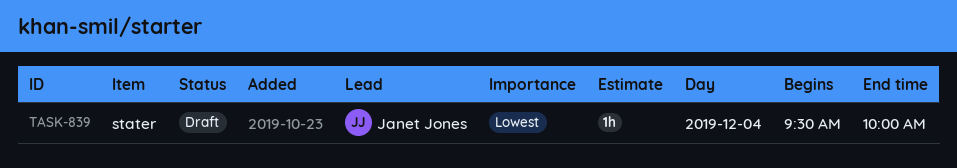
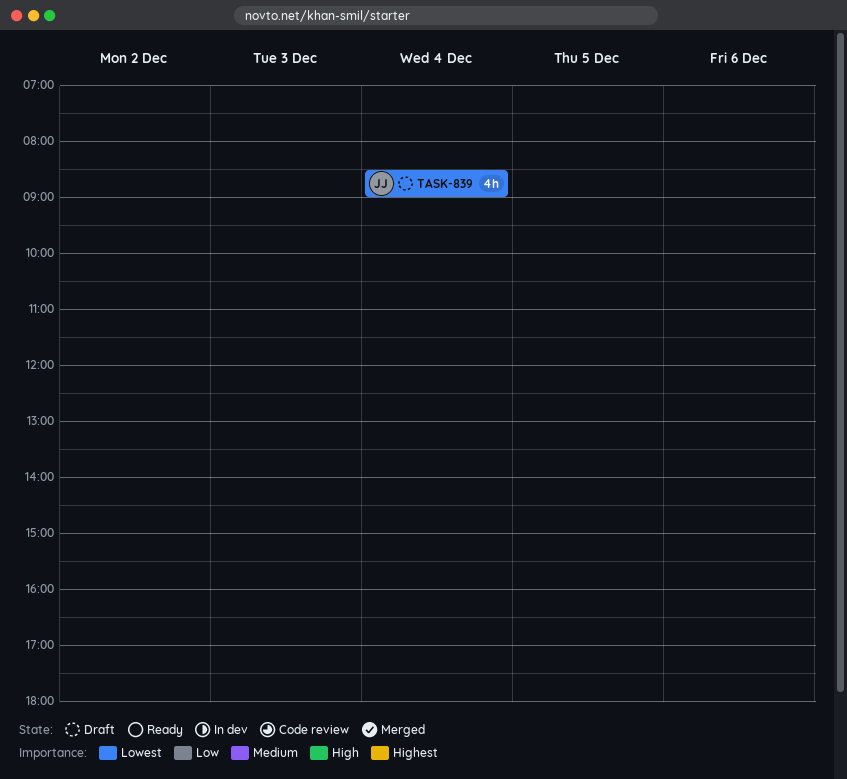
TASK-839, estimate: 1h -> 4h
TASK-839, begins: 09:30 -> 08:30
TASK-839, ends: 10:00 -> 09:00

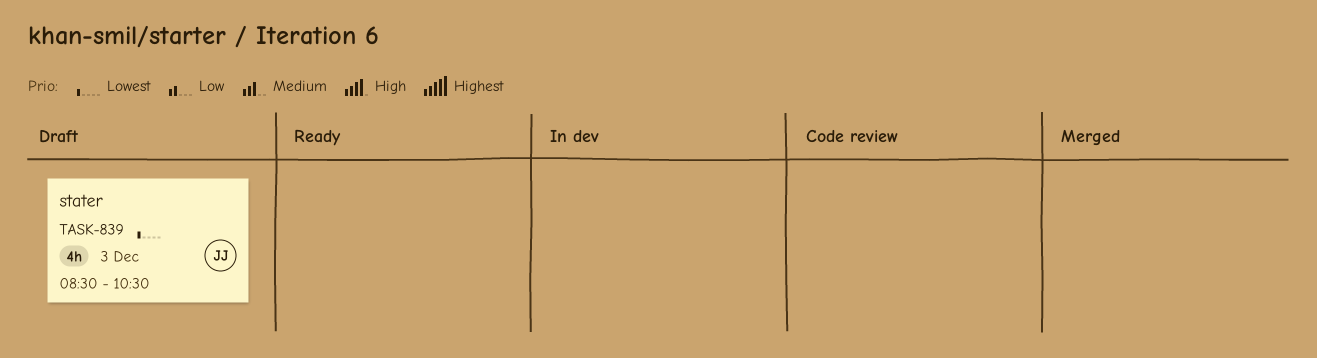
TASK-839, day: Dec 4 -> Dec 3
TASK-839, ends: 09:00 -> 10:30

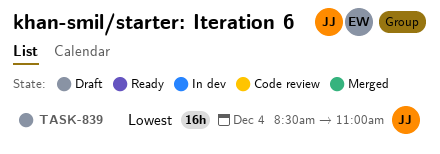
TASK-839, estimate: 4h -> 16h
TASK-839, day: Dec 3 -> Dec 4
TASK-839, ends: 10:30 -> 11:00

